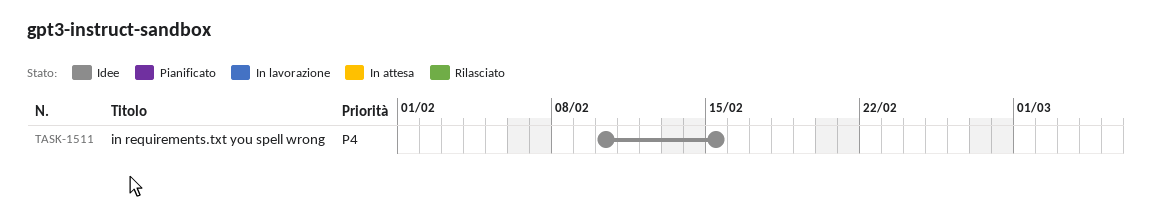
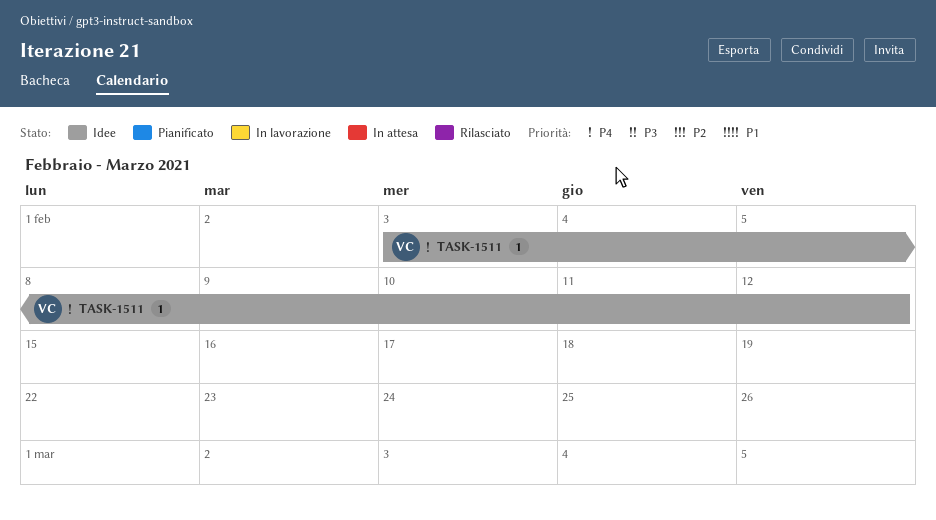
TASK-1511, start: Feb 10 -> Feb 3
TASK-1511, due: Feb 15 -> Feb 12

